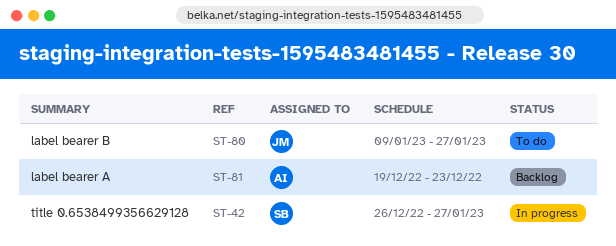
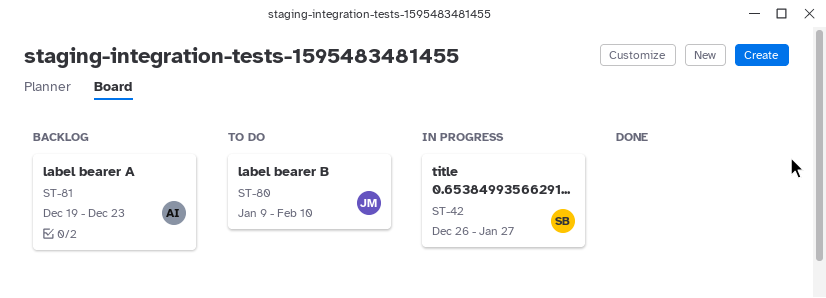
ST-80, due: Jan 27 -> Feb 10

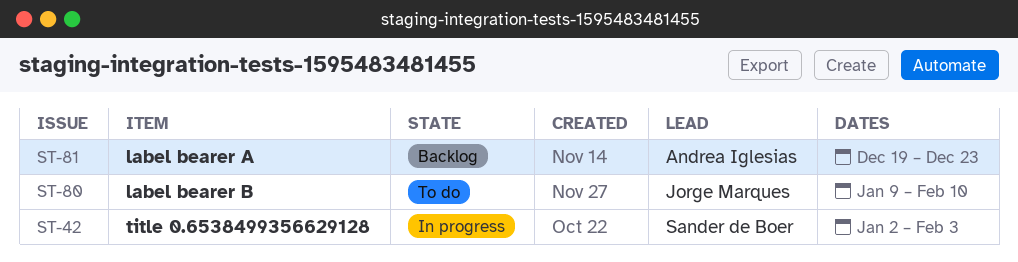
ST-42, start: Dec 26 -> Jan 2
ST-42, due: Jan 27 -> Feb 3

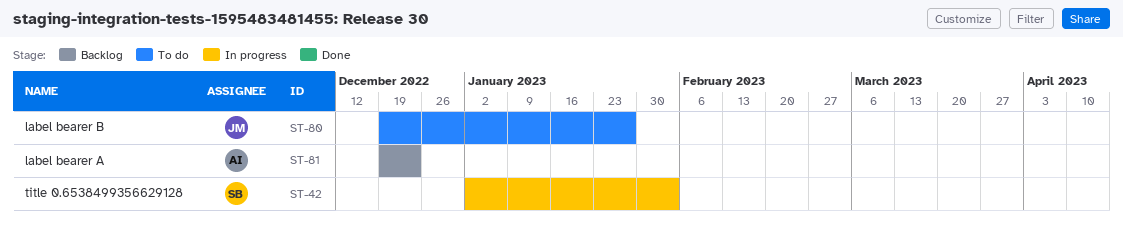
ST-80, start: Jan 9 -> Dec 19
ST-80, due: Feb 10 -> Jan 27

